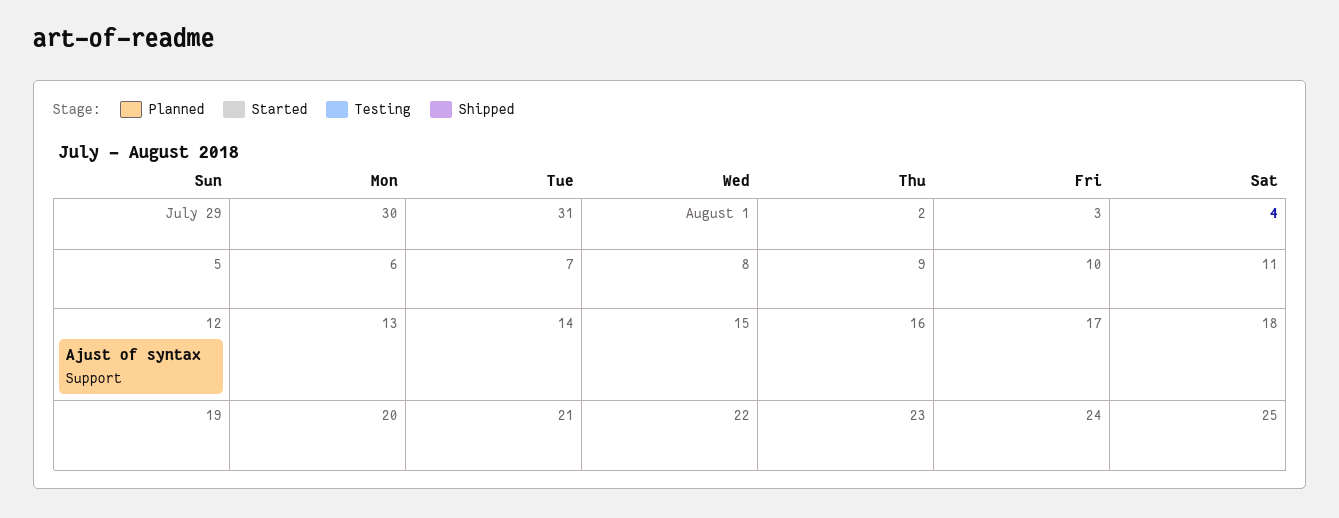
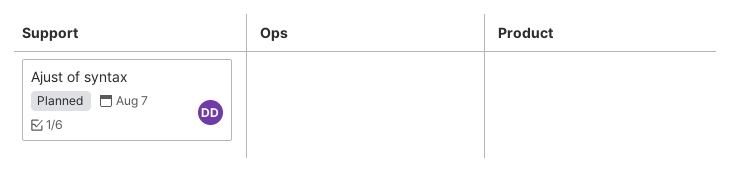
Ajust of syntax, due: Aug 12 -> Aug 7

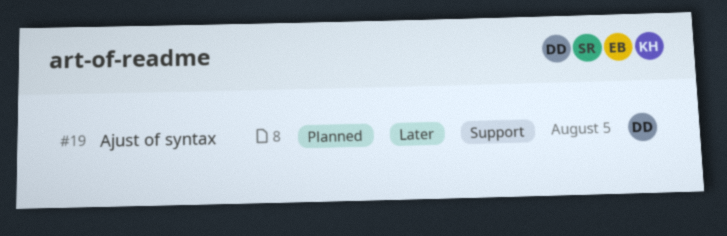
Ajust of syntax, due: Aug 7 -> Aug 5

